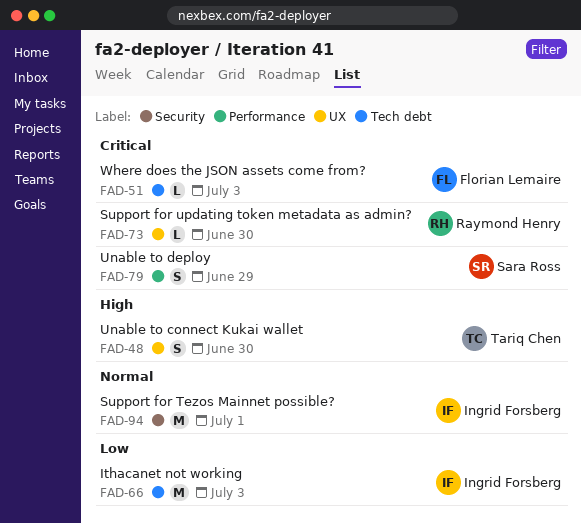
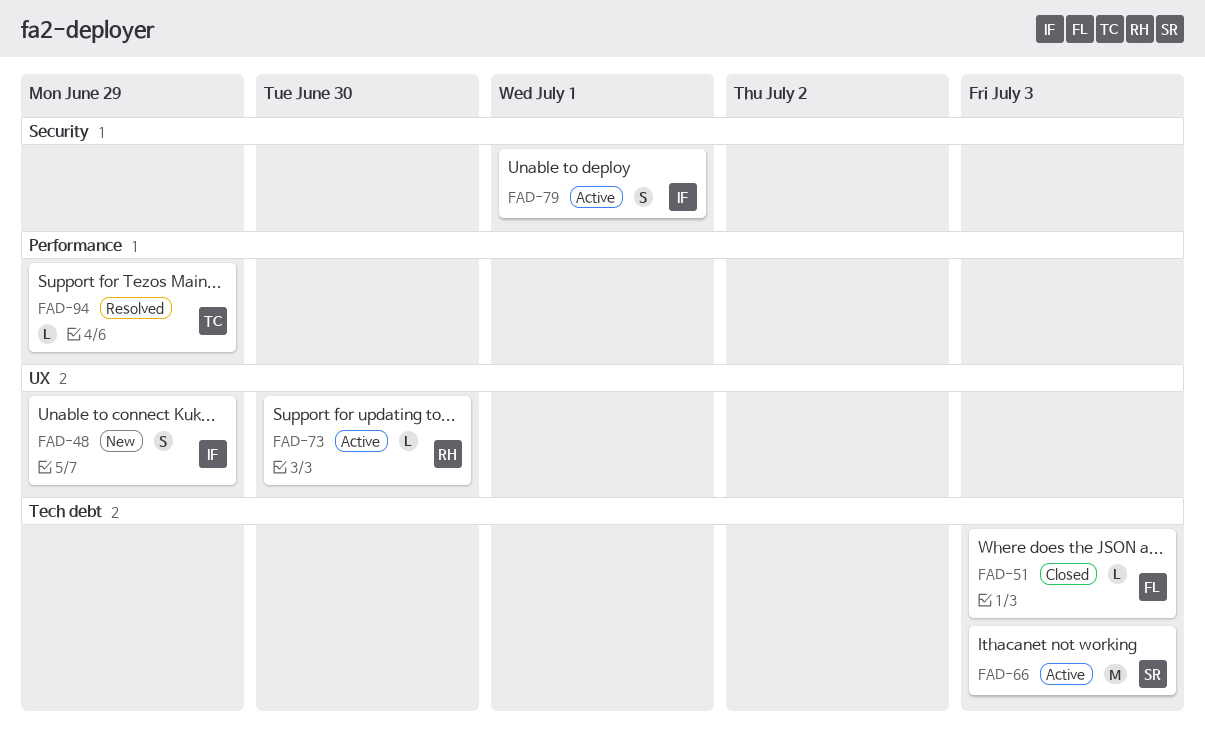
FAD-48, owner: Tariq Chen -> Ingrid Forsberg
FAD-48, due: Jun 30 -> Jun 29
FAD-66, owner: Ingrid Forsberg -> Sara Ross
FAD-79, owner: Sara Ross -> Ingrid Forsberg
FAD-79, label: Performance -> Security
FAD-79, due: Jun 29 -> Jul 1
FAD-94, owner: Ingrid Forsberg -> Tariq Chen
FAD-94, label: Security -> Performance
FAD-94, estimate: M -> L
FAD-94, due: Jul 1 -> Jun 29

